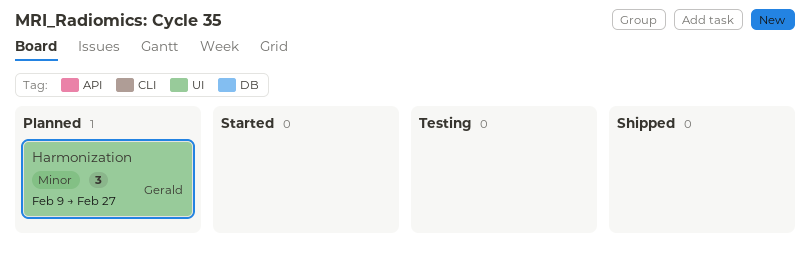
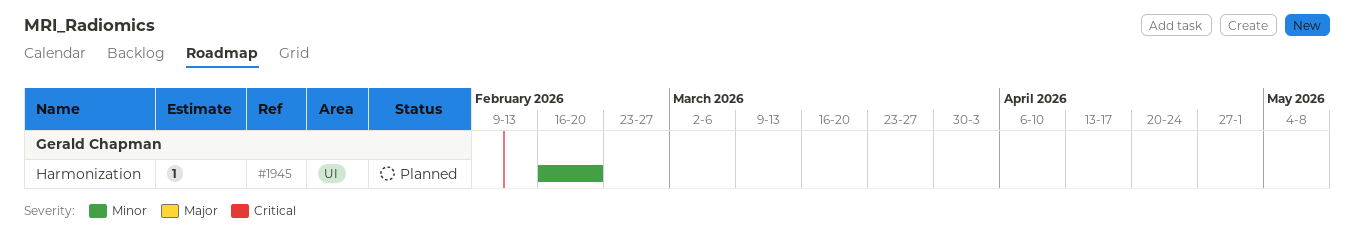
Harmonization, estimate: 3 -> 1
Harmonization, start: Feb 9 -> Feb 16
Harmonization, due: Feb 27 -> Feb 20

